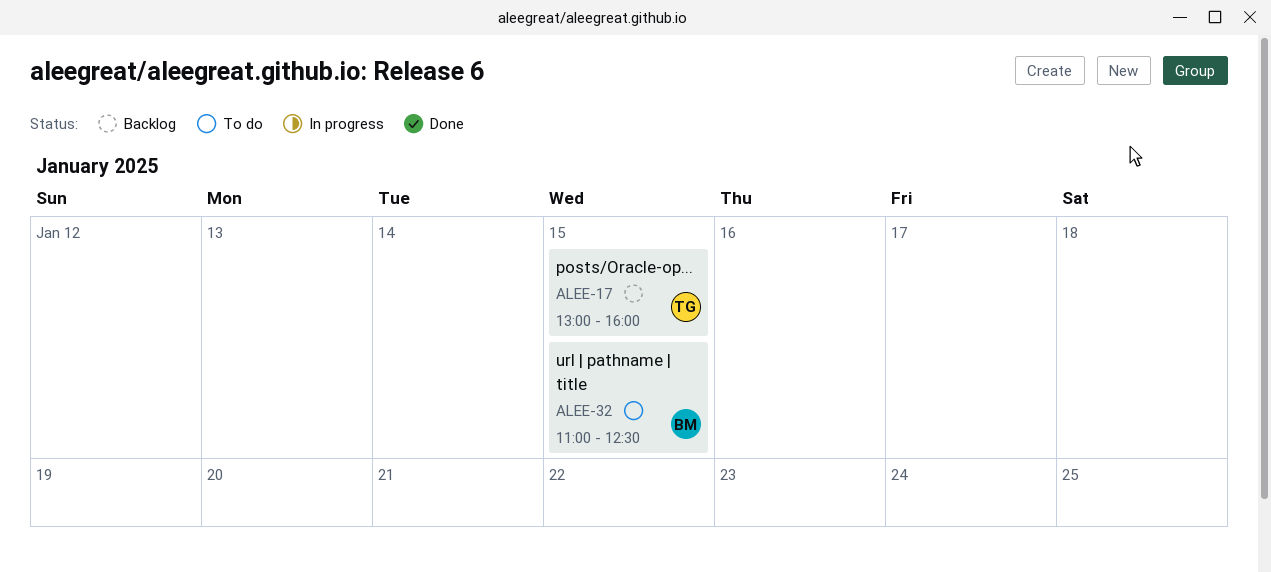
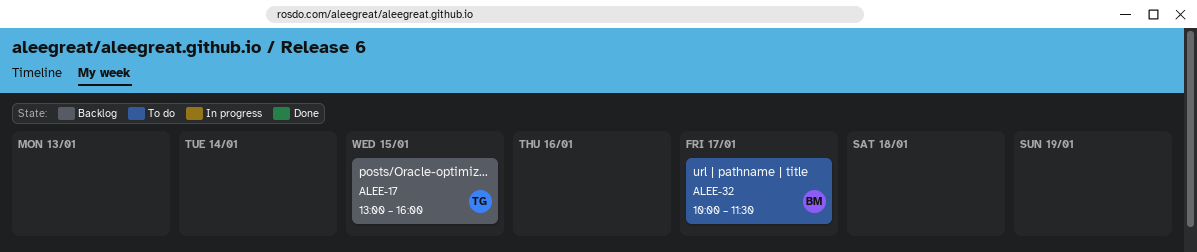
ALEE-32, day: Jan 15 -> Jan 17
ALEE-32, begins: 11:00 -> 10:00
ALEE-32, ends: 12:30 -> 11:30

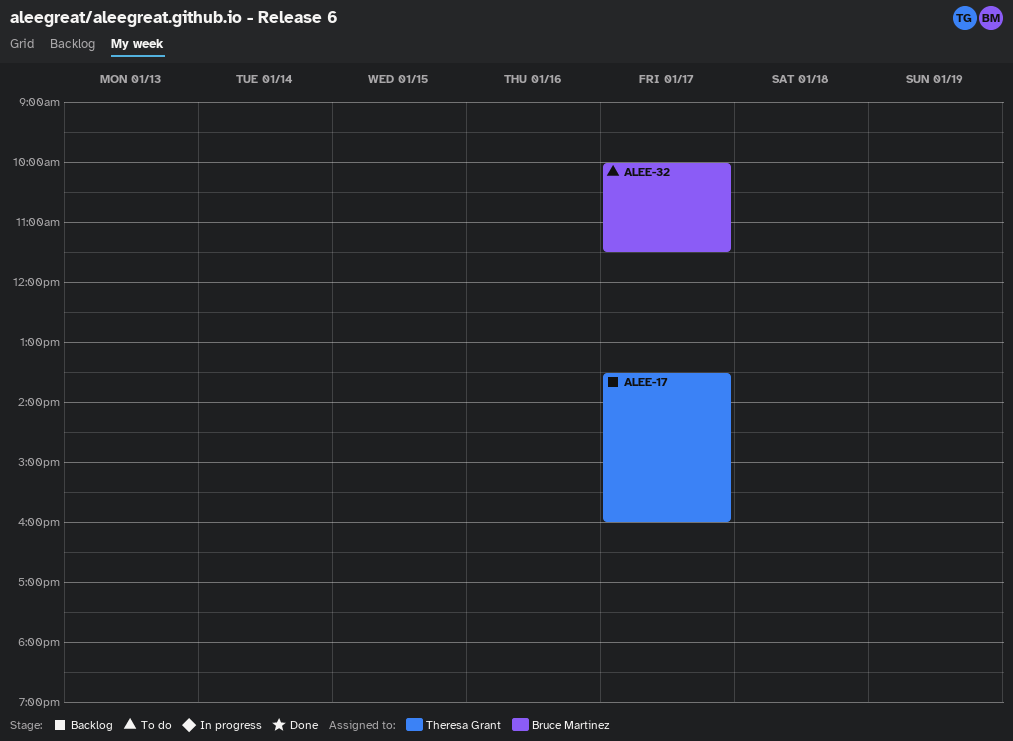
ALEE-17, day: Jan 15 -> Jan 17
ALEE-17, begins: 13:00 -> 13:30

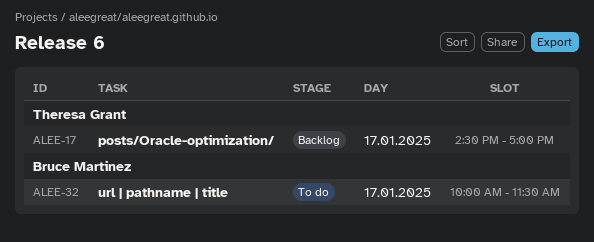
ALEE-17, begins: 13:30 -> 14:30
ALEE-17, ends: 16:00 -> 17:00

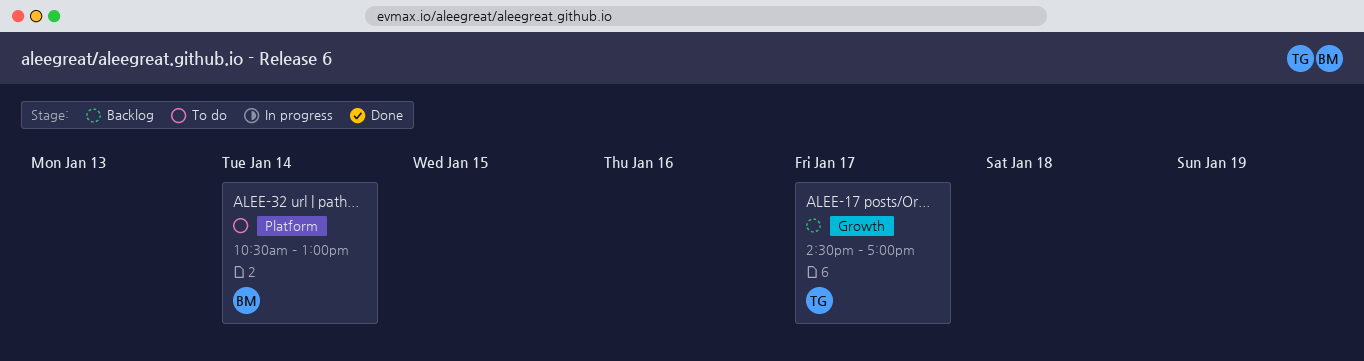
ALEE-32, day: Jan 17 -> Jan 14
ALEE-32, begins: 10:00 -> 10:30
ALEE-32, ends: 11:30 -> 13:00

